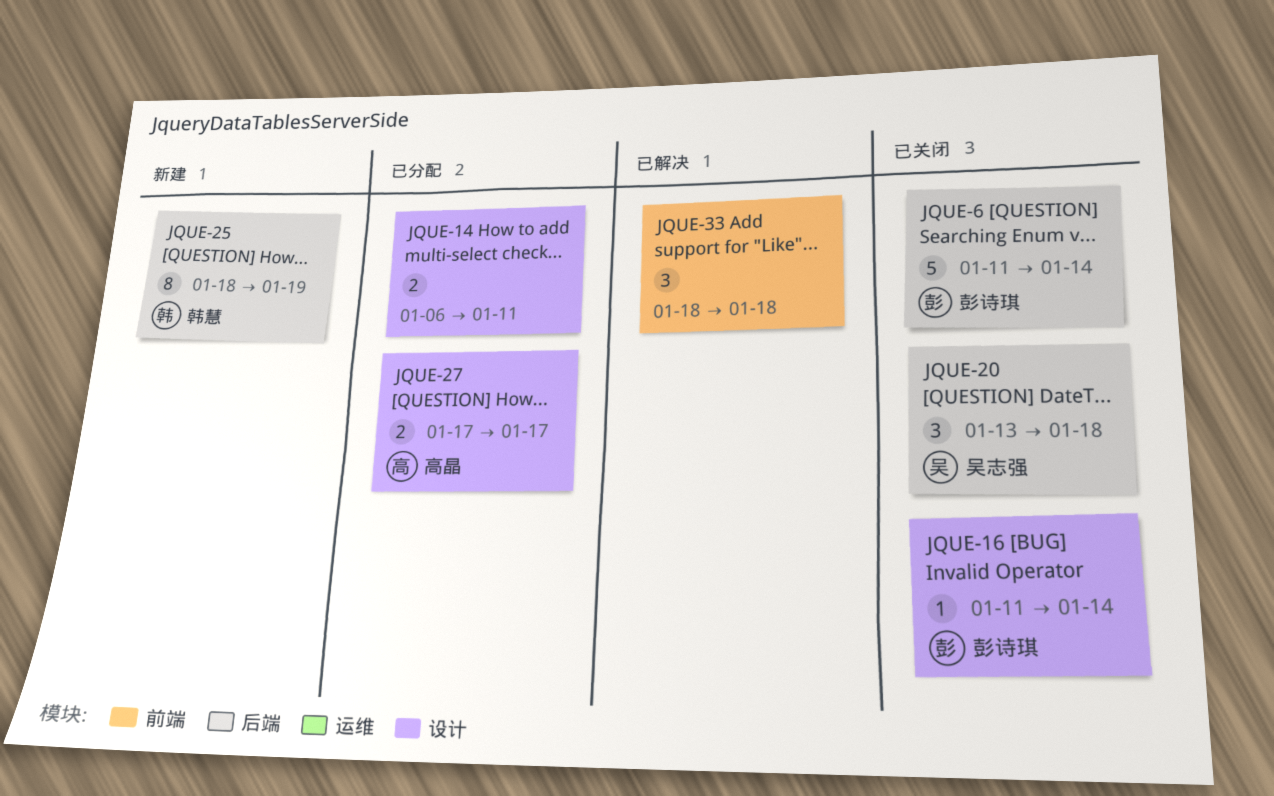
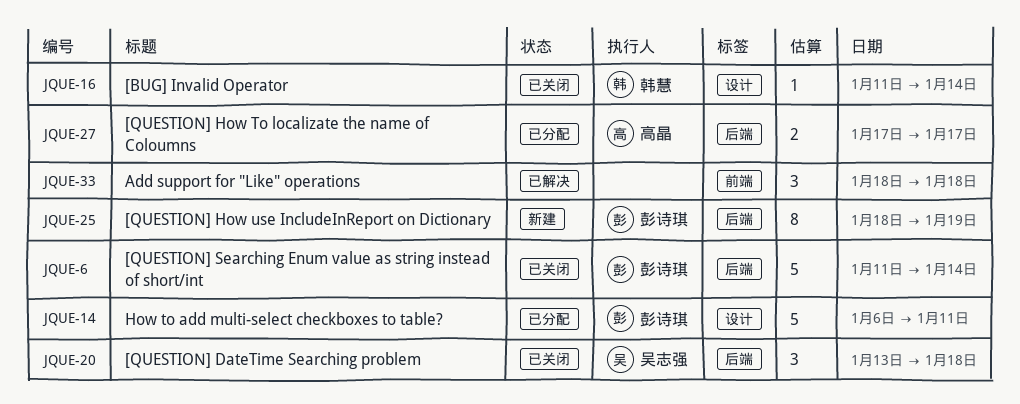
JQUE-14, owner: none -> 彭诗琪
JQUE-14, estimate: 2 -> 5
JQUE-16, owner: 彭诗琪 -> 韩慧
JQUE-25, owner: 韩慧 -> 彭诗琪
JQUE-27, label: 设计 -> 后端

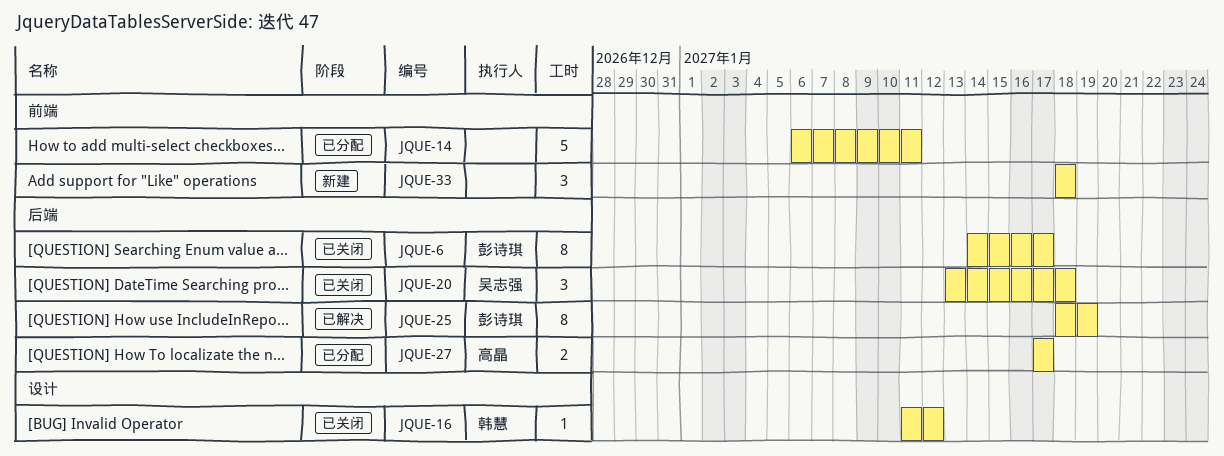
JQUE-6, estimate: 5 -> 8
JQUE-6, start: Jan 11 -> Jan 14
JQUE-6, due: Jan 14 -> Jan 17
JQUE-14, owner: 彭诗琪 -> none
JQUE-14, label: 设计 -> 前端
JQUE-16, due: Jan 14 -> Jan 12
JQUE-25, status: 新建 -> 已解决
JQUE-33, status: 已解决 -> 新建

